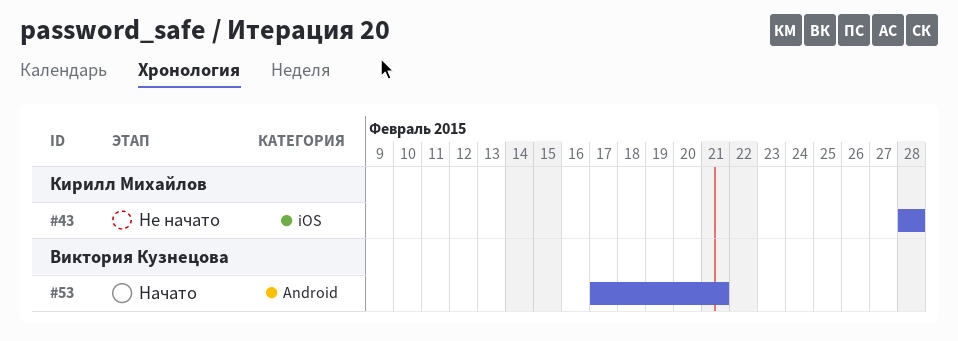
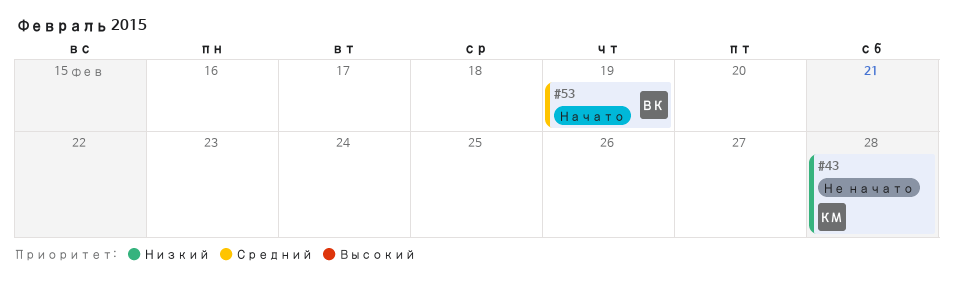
#53, due: Feb 21 -> Feb 19

